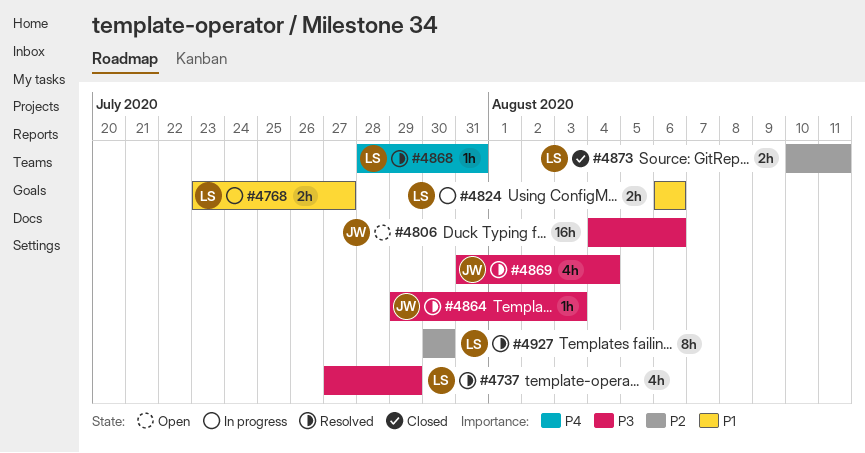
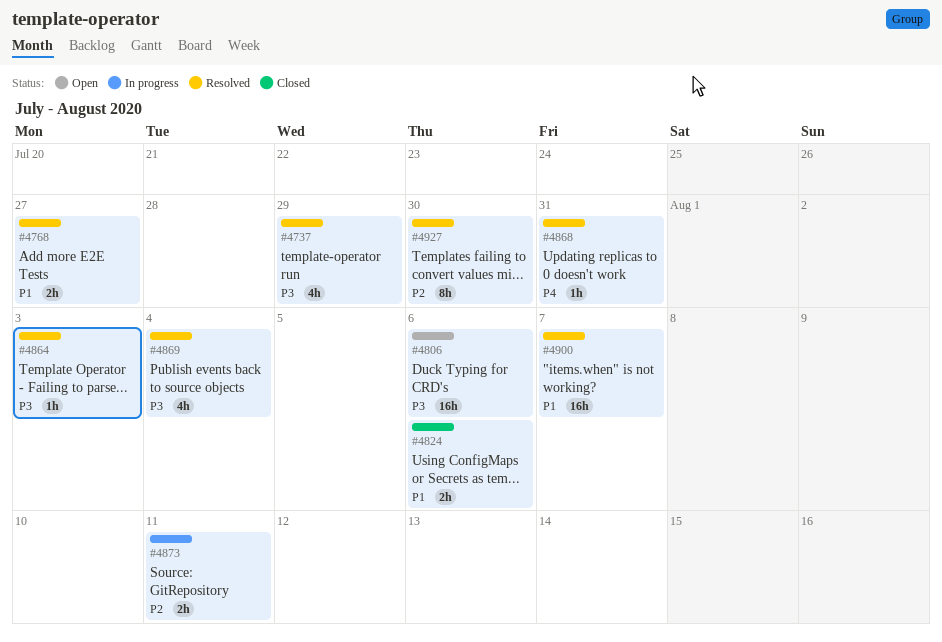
#4768, status: In progress -> Resolved
#4824, status: In progress -> Closed
#4873, status: Closed -> In progress
#4900: none -> present

